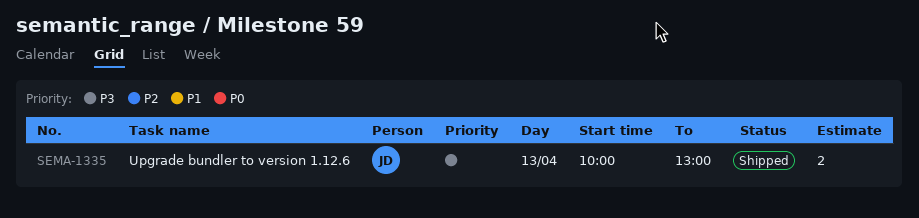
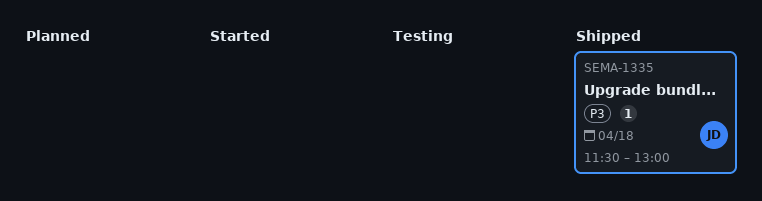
SEMA-1335, estimate: 2 -> 1
SEMA-1335, day: Apr 13 -> Apr 18
SEMA-1335, begins: 10:00 -> 11:30

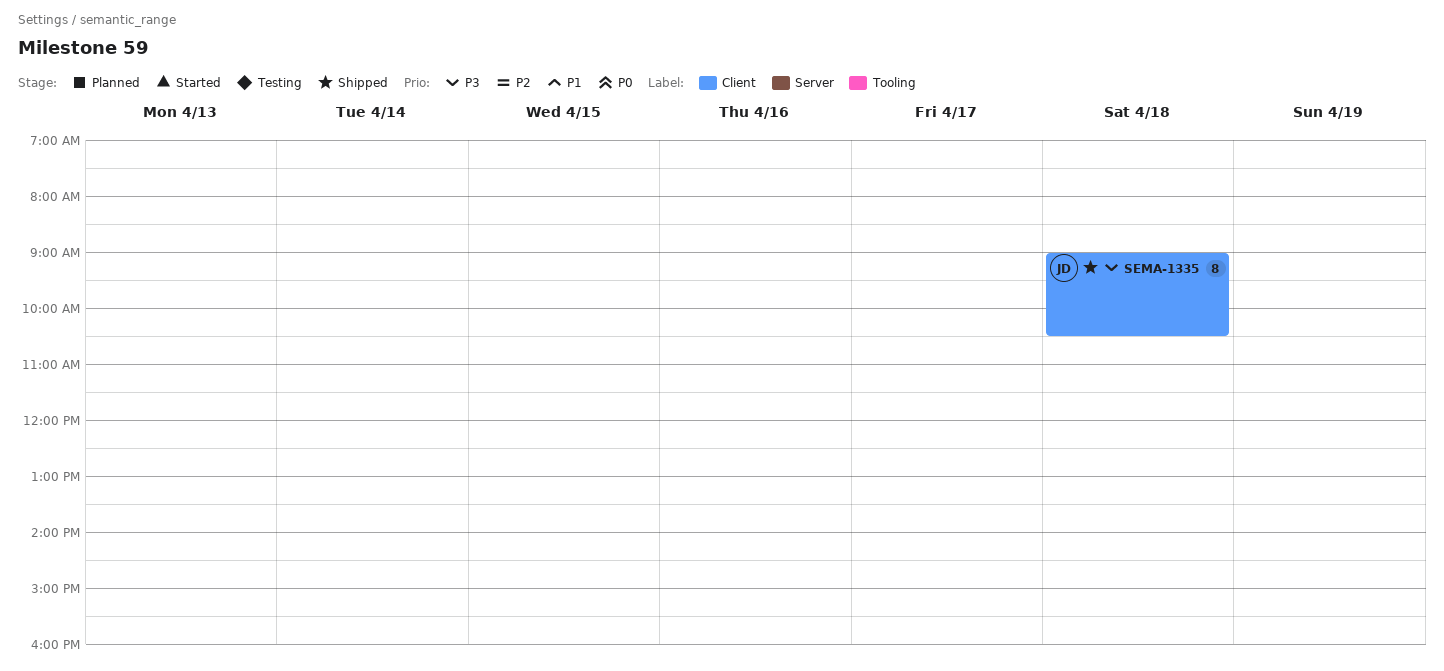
SEMA-1335, estimate: 1 -> 8
SEMA-1335, begins: 11:30 -> 09:00
SEMA-1335, ends: 13:00 -> 10:30

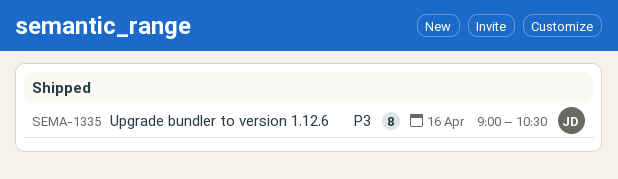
SEMA-1335, day: Apr 18 -> Apr 16

